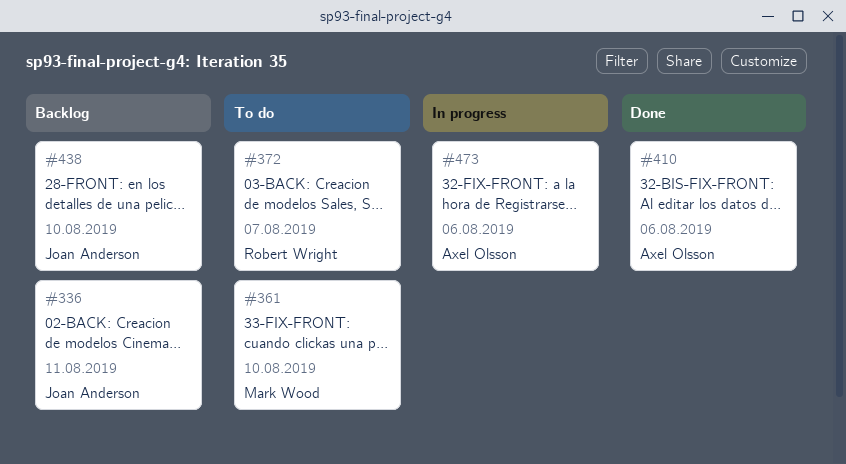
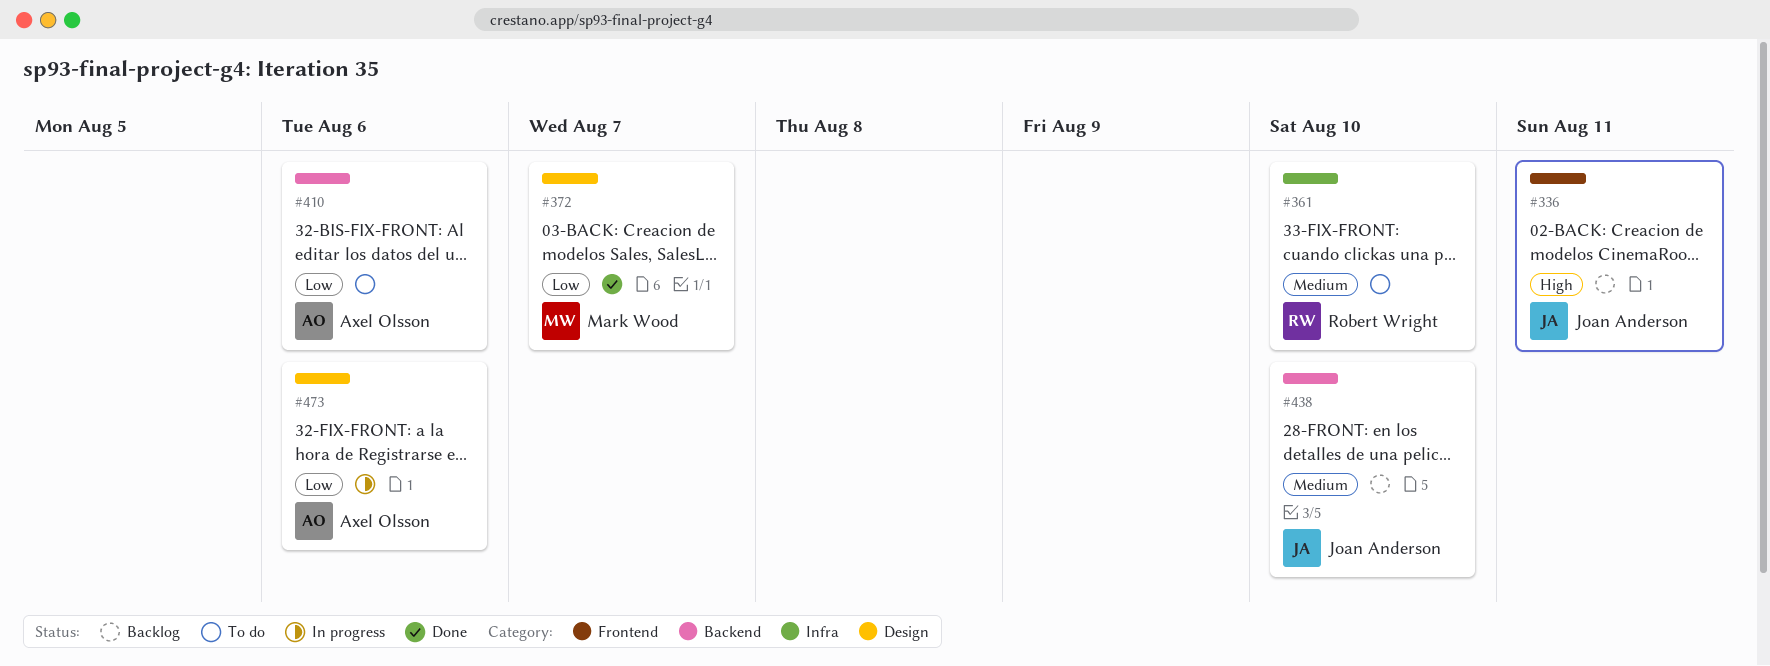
#361, owner: Mark Wood -> Robert Wright
#372, status: To do -> Done
#372, owner: Robert Wright -> Mark Wood
#410, status: Done -> To do

